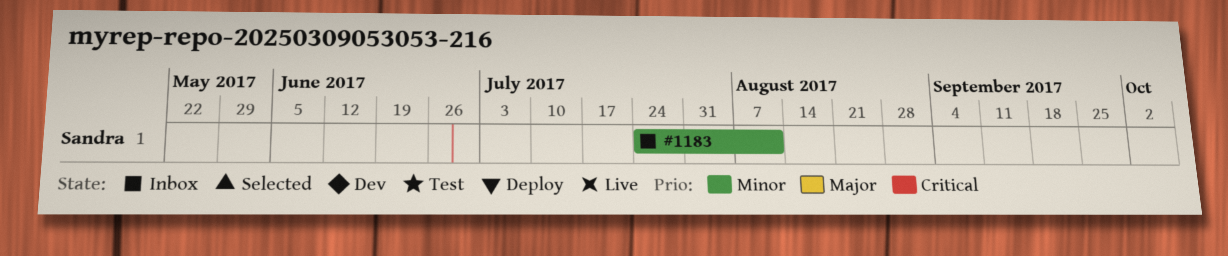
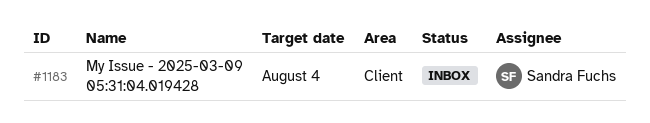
#1183, due: Aug 11 -> Aug 4

